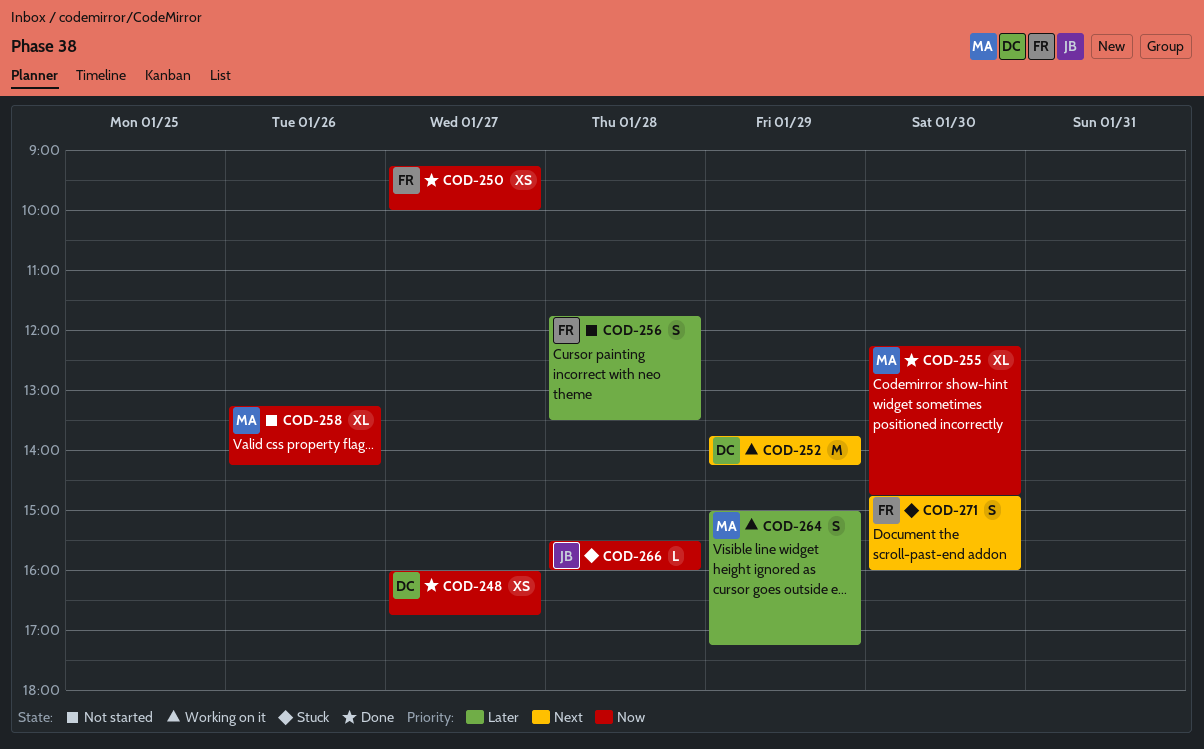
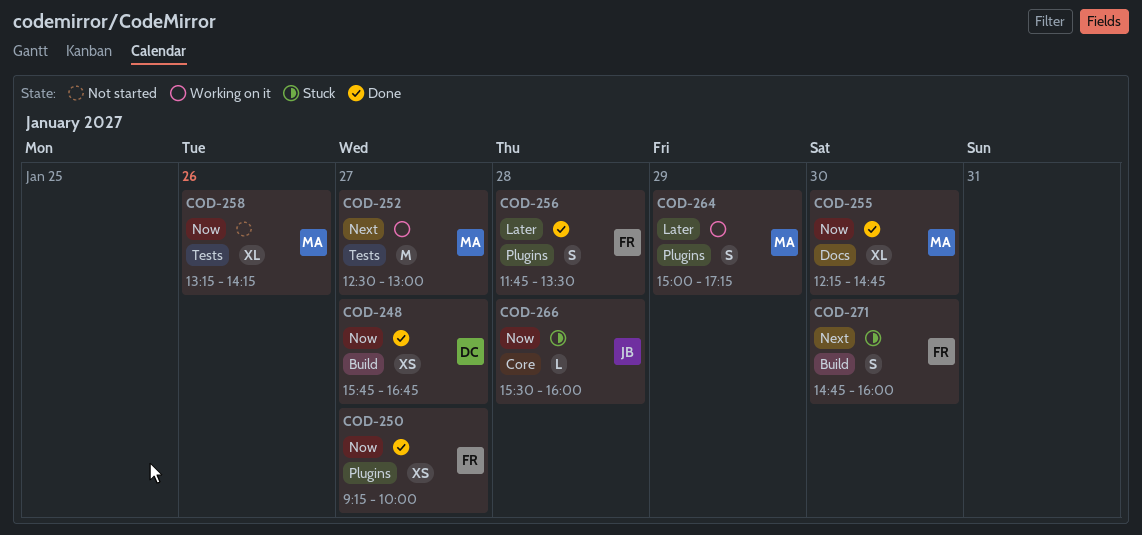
COD-248, begins: 16:00 -> 15:45
COD-252, owner: DC -> MA
COD-252, day: Jan 29 -> Jan 27
COD-252, begins: 13:45 -> 12:30
COD-252, ends: 14:15 -> 13:00
COD-256, status: Not started -> Done

